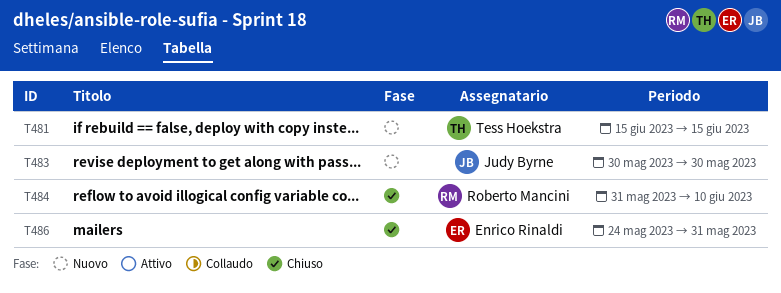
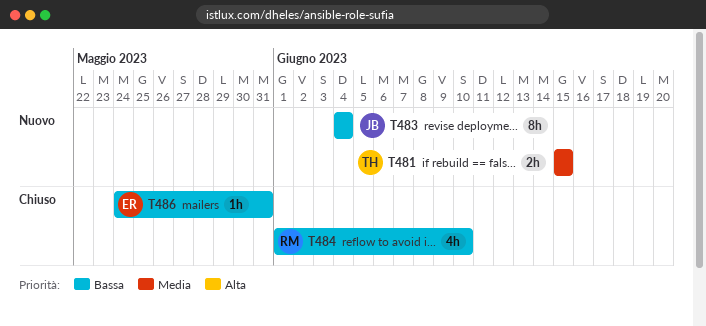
T483, start: May 30 -> Jun 4
T483, due: May 30 -> Jun 4
T484, start: May 31 -> Jun 1

